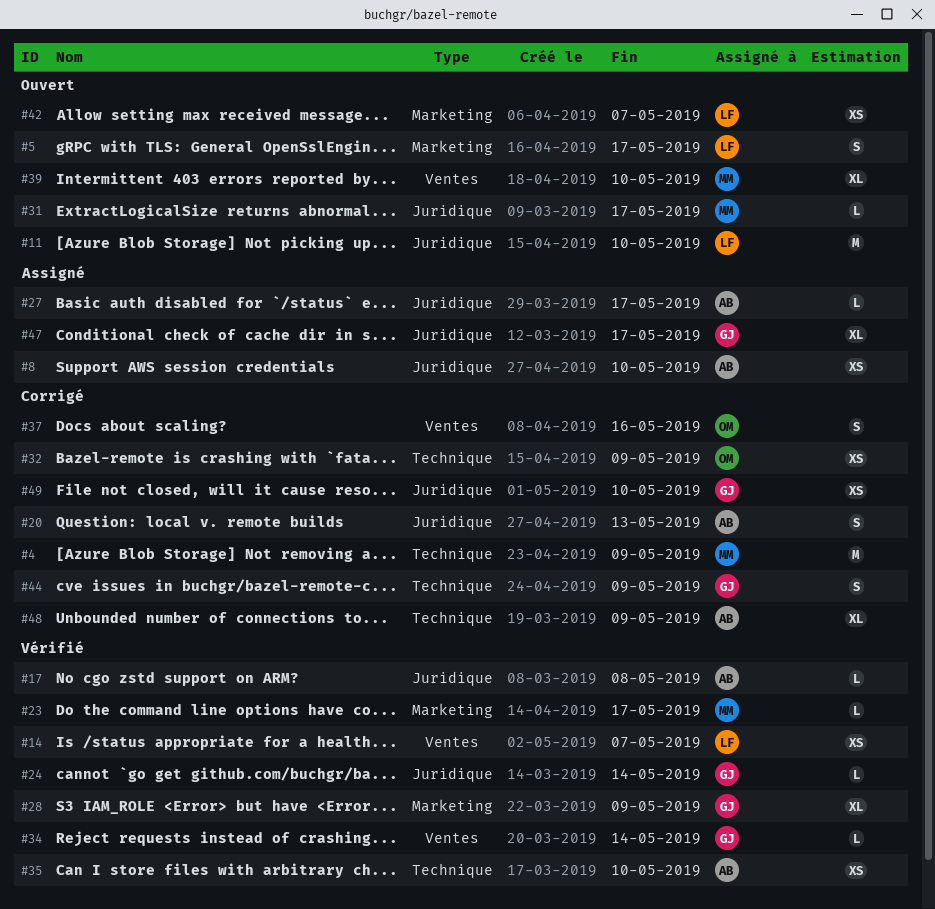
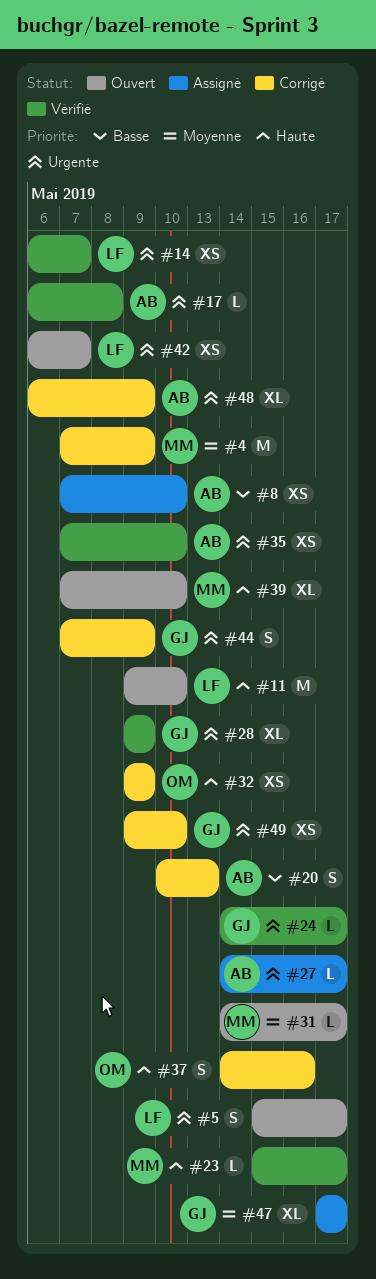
#24, due: May 14 -> May 17
#34: present -> none

